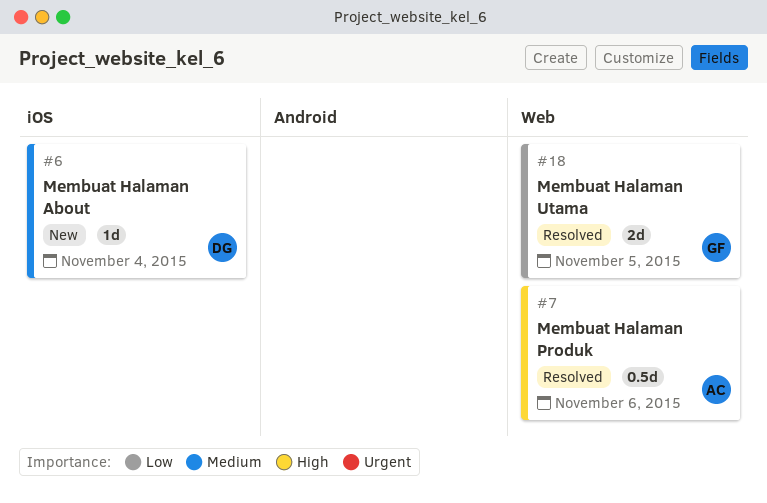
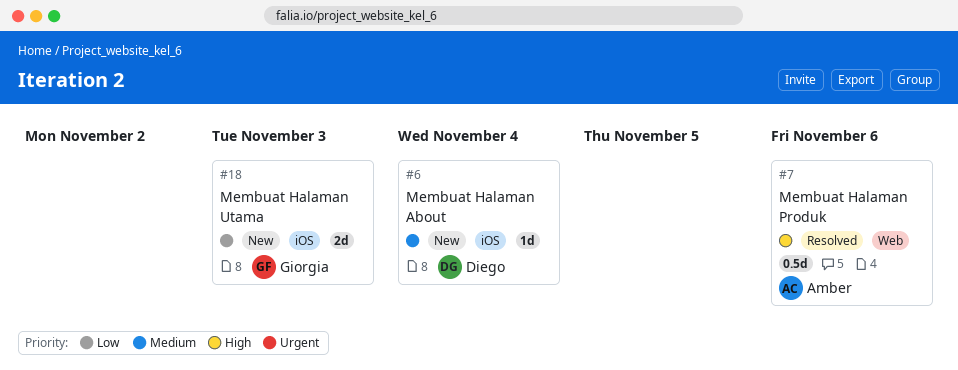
#18, status: Resolved -> New
#18, label: Web -> iOS
#18, due: Nov 5 -> Nov 3

